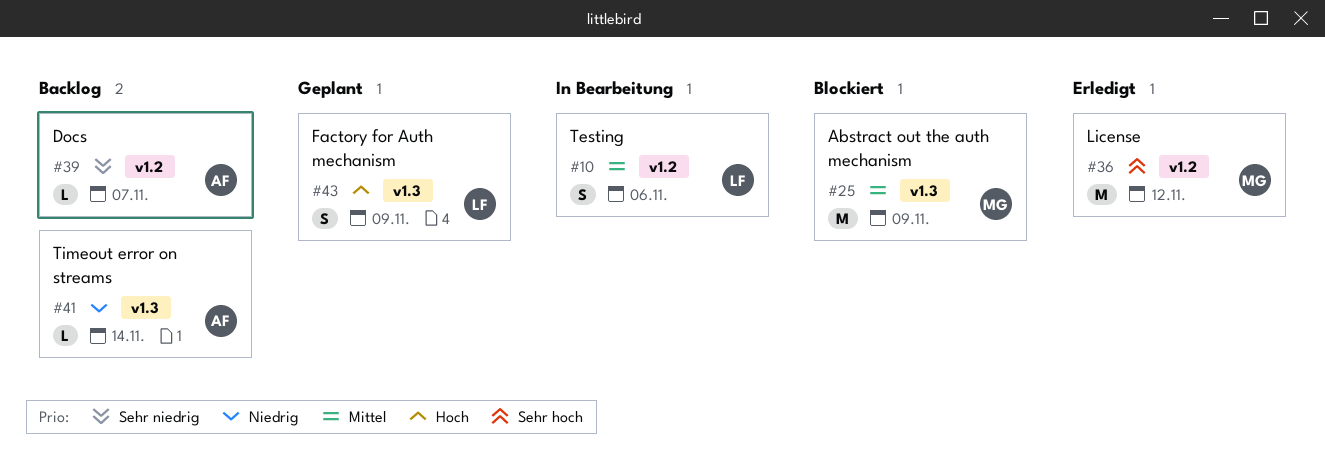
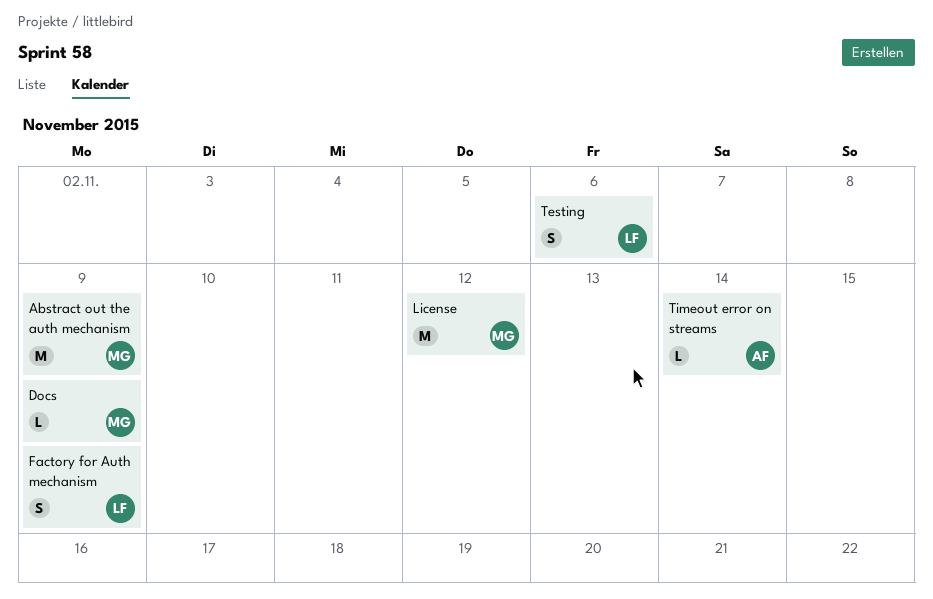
Docs, owner: AF -> MG
Docs, due: Nov 7 -> Nov 9

